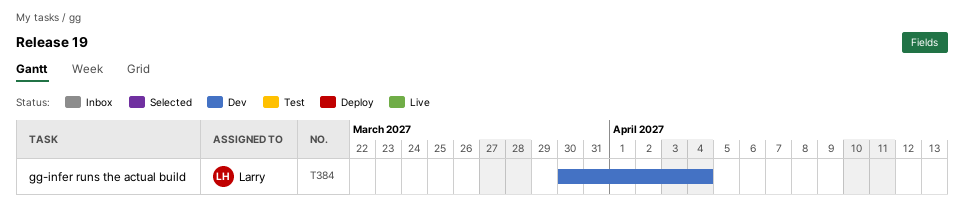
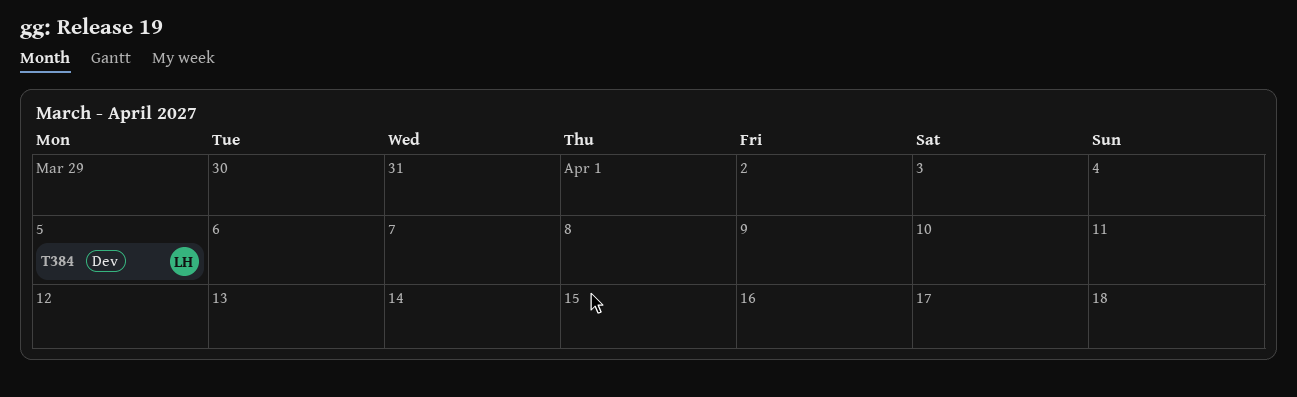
T384, due: Apr 4 -> Apr 5

